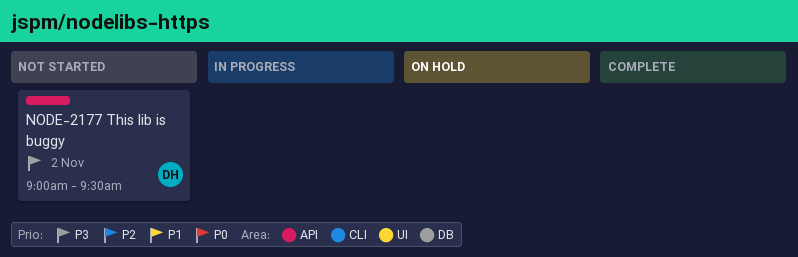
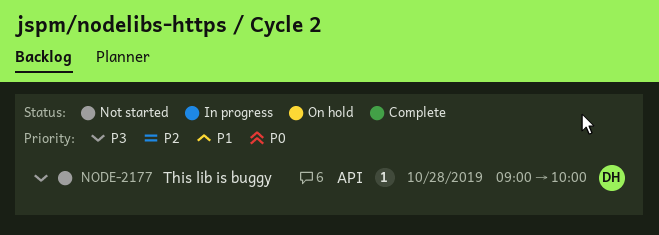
NODE-2177, day: Nov 2 -> Oct 28
NODE-2177, ends: 09:30 -> 10:00

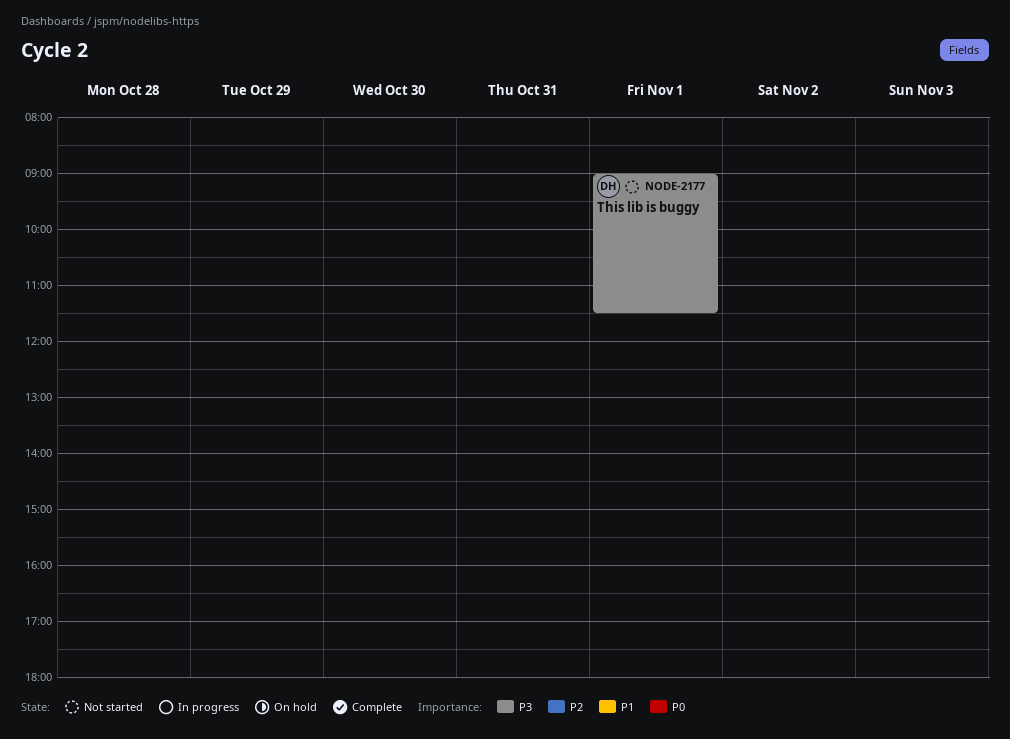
NODE-2177, day: Oct 28 -> Nov 1
NODE-2177, ends: 10:00 -> 11:30

